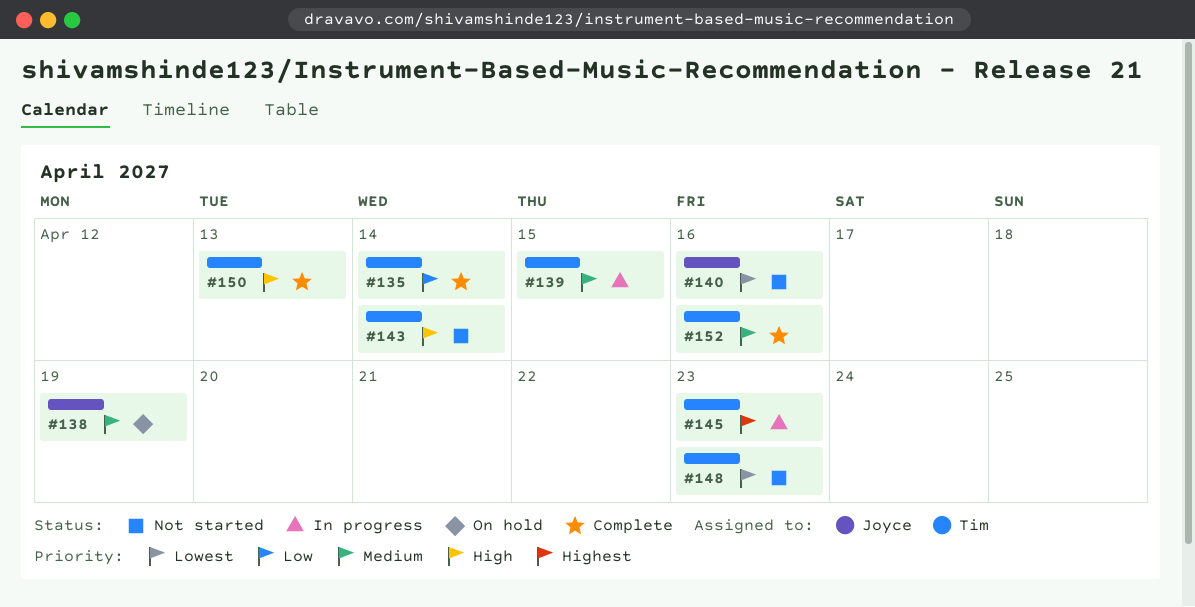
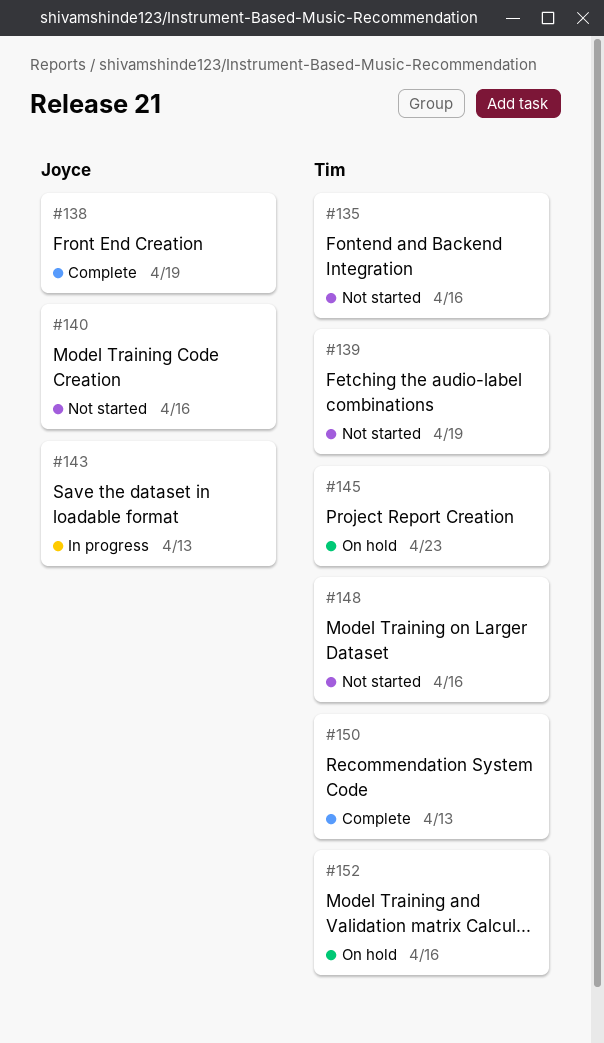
#135, status: Complete -> Not started
#135, due: Apr 14 -> Apr 16
#138, status: On hold -> Complete
#139, status: In progress -> Not started
#139, due: Apr 15 -> Apr 19
#143, status: Not started -> In progress
#143, owner: Tim -> Joyce
#143, due: Apr 14 -> Apr 13
#145, status: In progress -> On hold
#148, due: Apr 23 -> Apr 16
#152, status: Complete -> On hold

